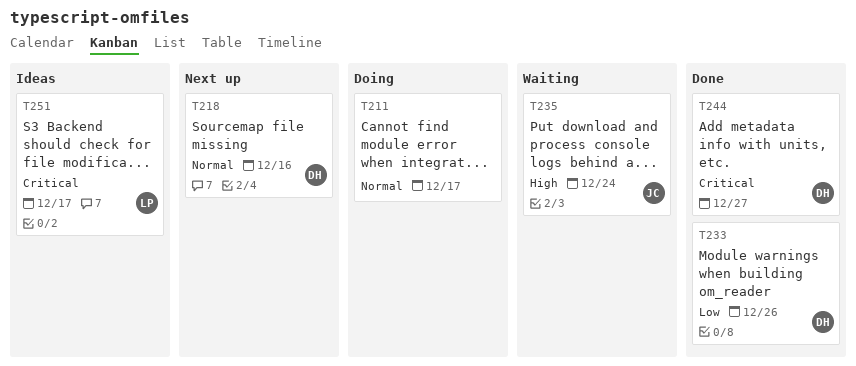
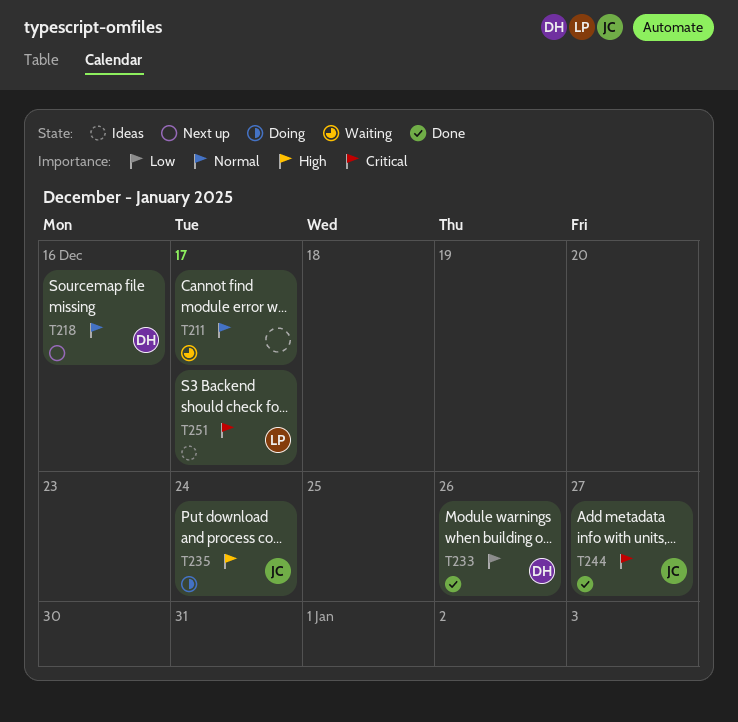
T211, status: Doing -> Waiting
T235, status: Waiting -> Doing
T244, owner: DH -> JC

